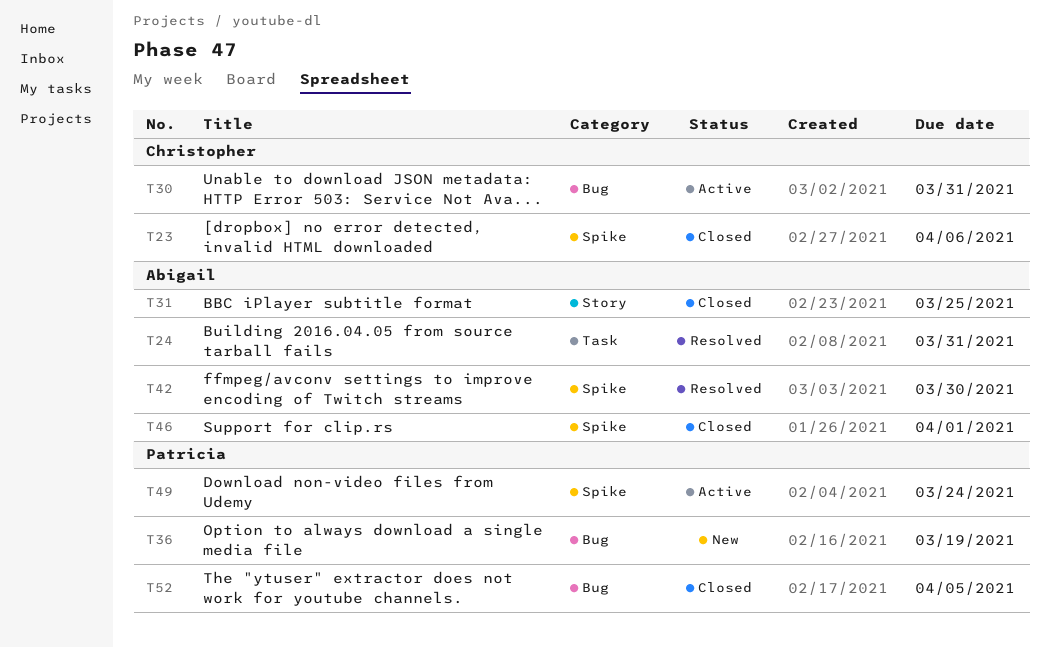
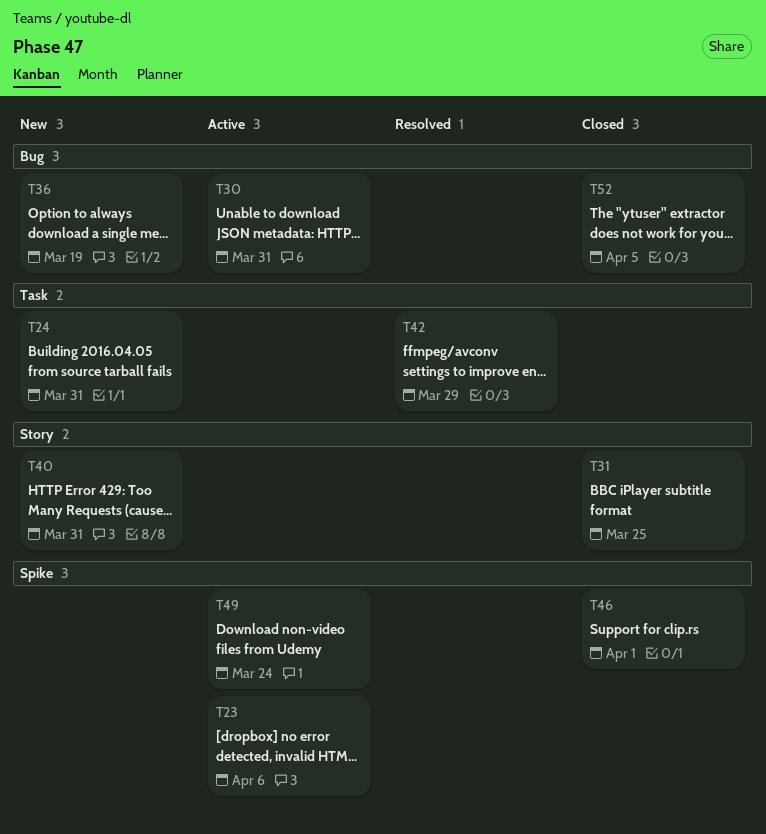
T23, status: Closed -> Active
T24, status: Resolved -> New
T40: none -> present
T42, label: Spike -> Task
T42, due: Mar 30 -> Mar 29

